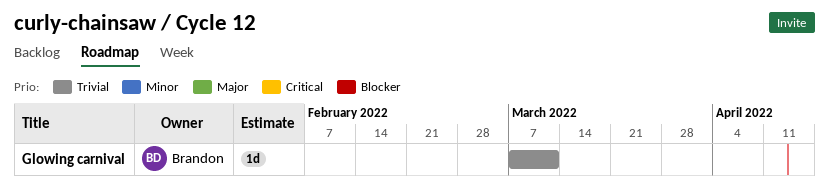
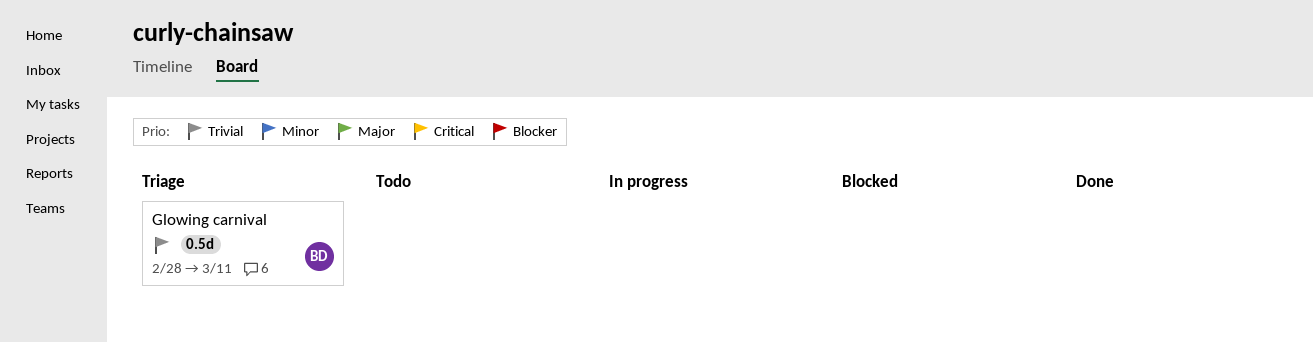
Glowing carnival, estimate: 1d -> 0.5d
Glowing carnival, start: Mar 7 -> Feb 28

